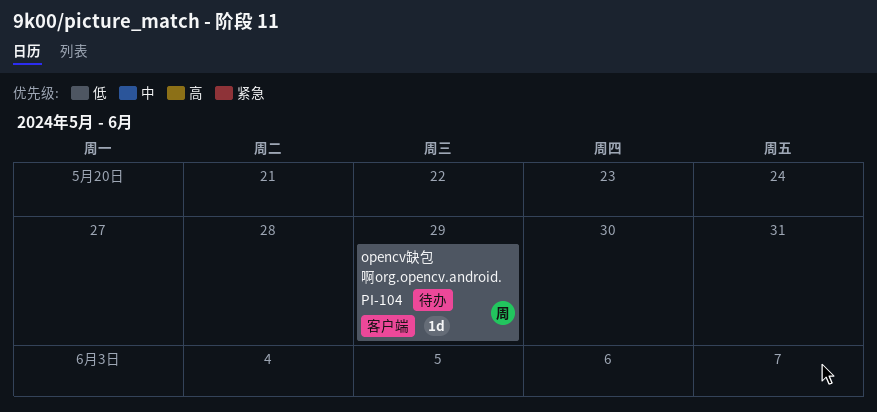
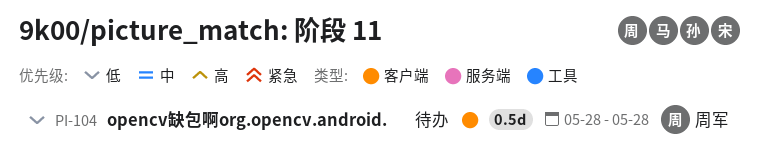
PI-104, estimate: 1d -> 0.5d
PI-104, due: May 29 -> May 28

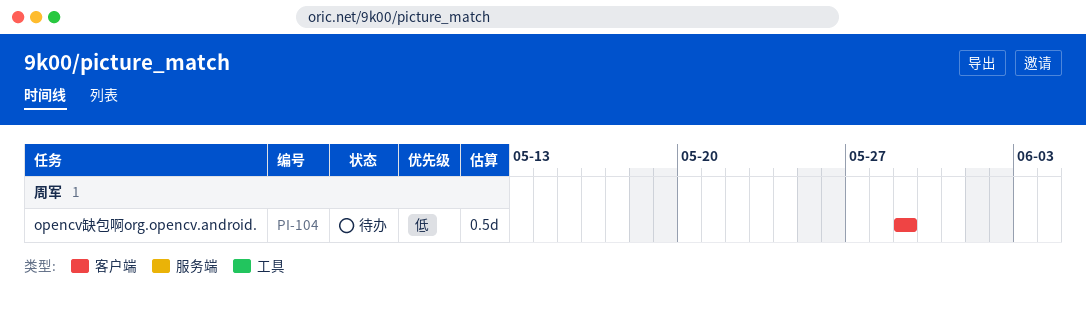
PI-104, start: May 28 -> May 29
PI-104, due: May 28 -> May 29

